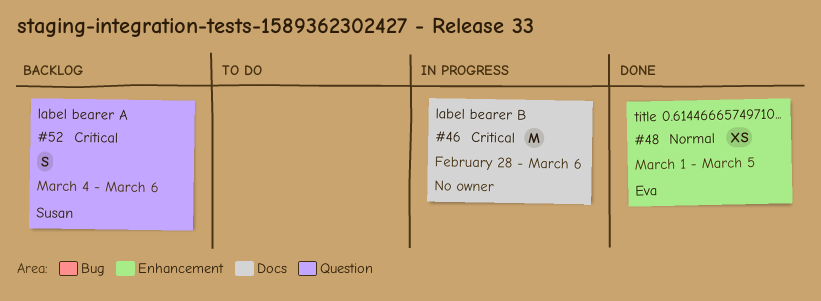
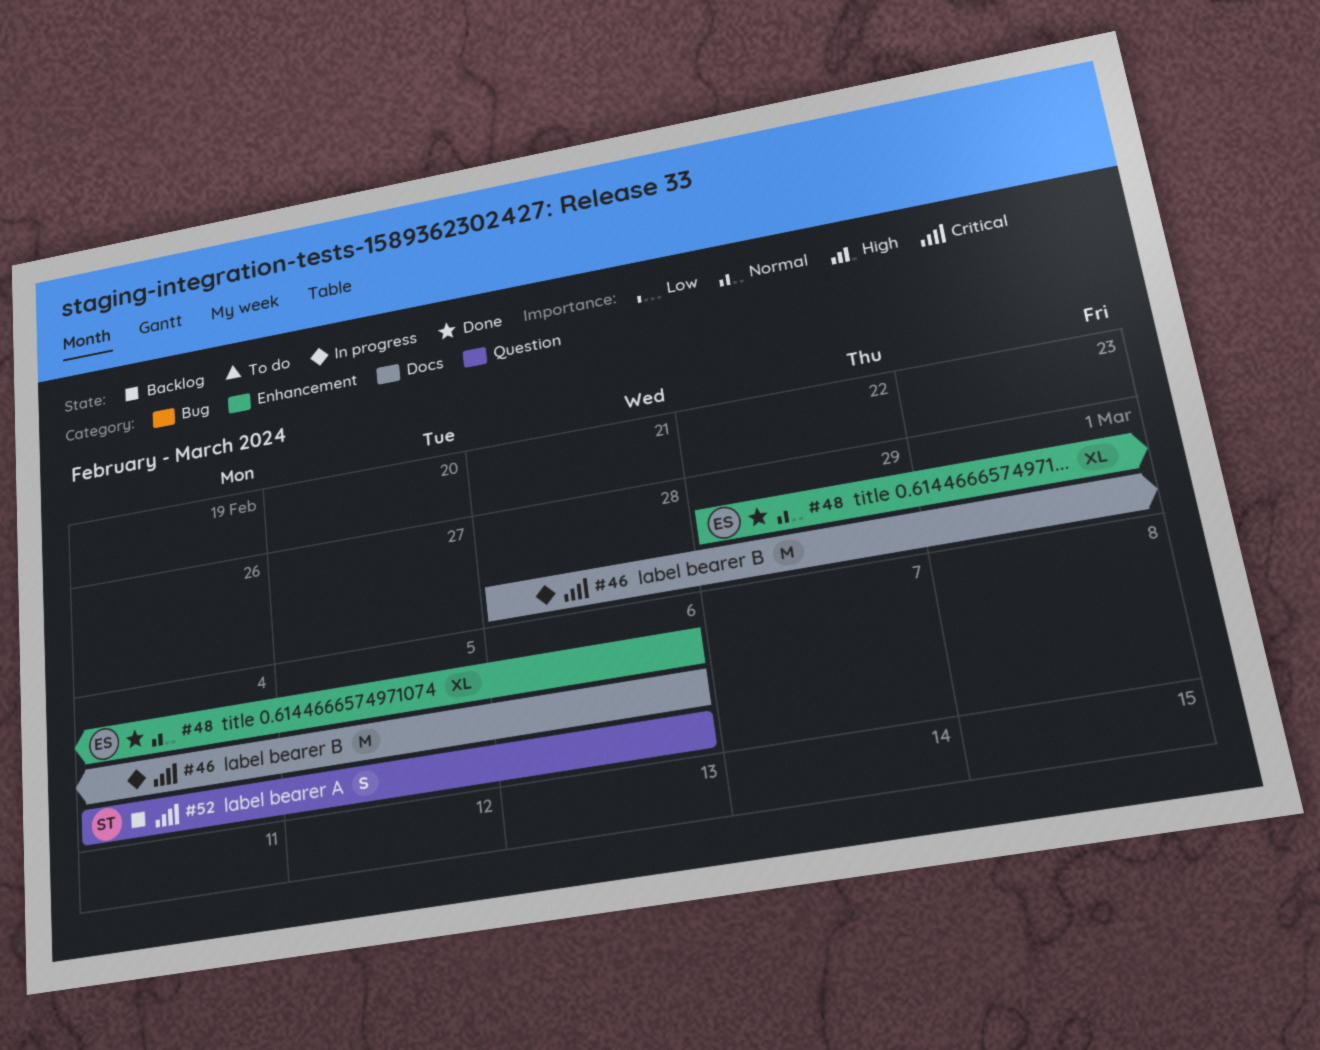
#48, estimate: XS -> XL
#48, start: Mar 1 -> Feb 29
#48, due: Mar 5 -> Mar 6

